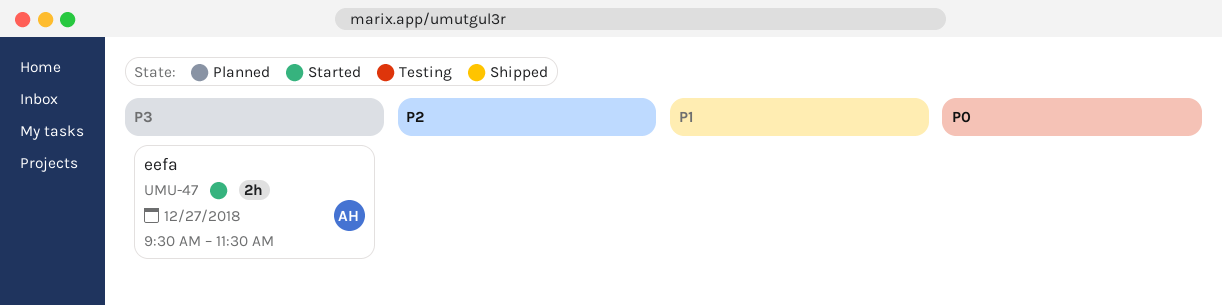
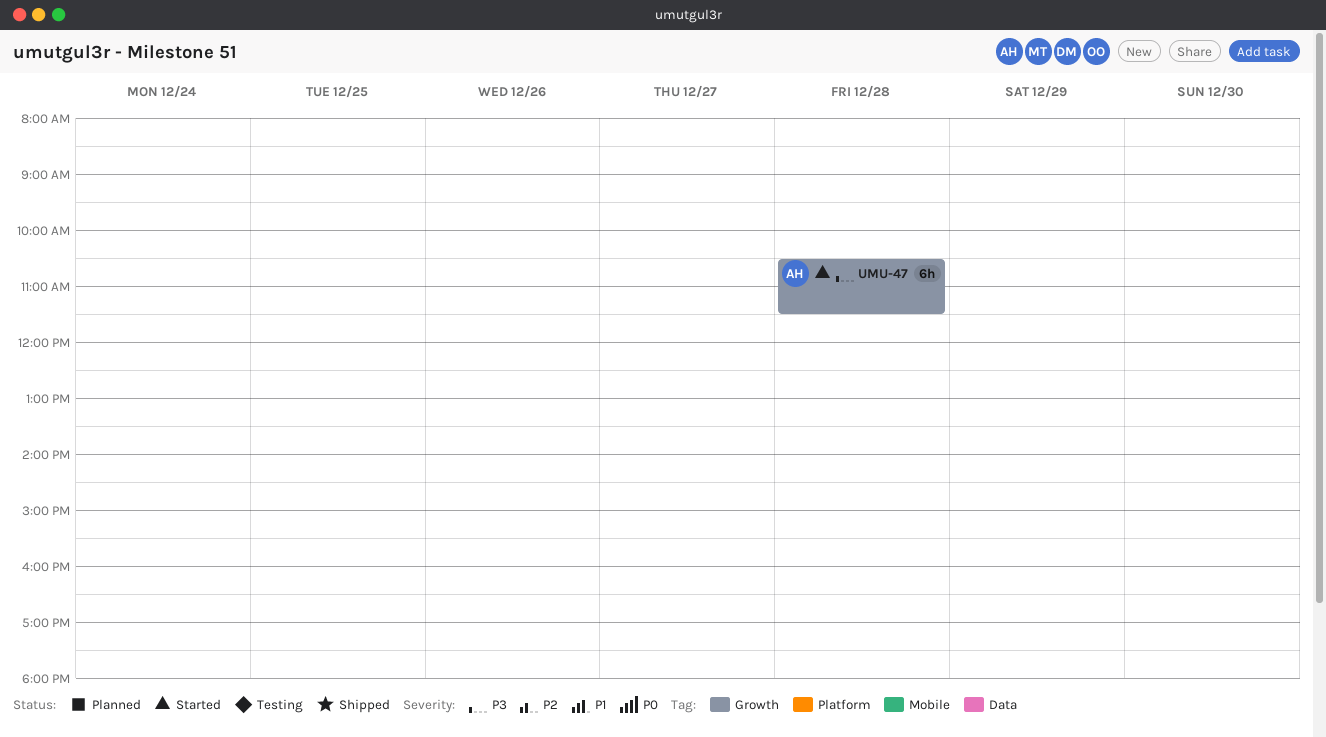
UMU-47, estimate: 2h -> 6h
UMU-47, day: Dec 27 -> Dec 28
UMU-47, begins: 09:30 -> 10:30

